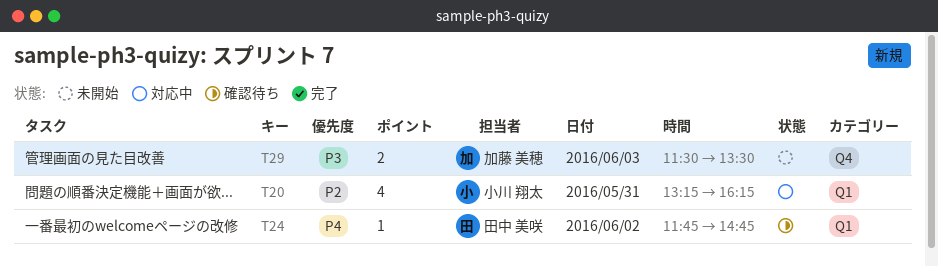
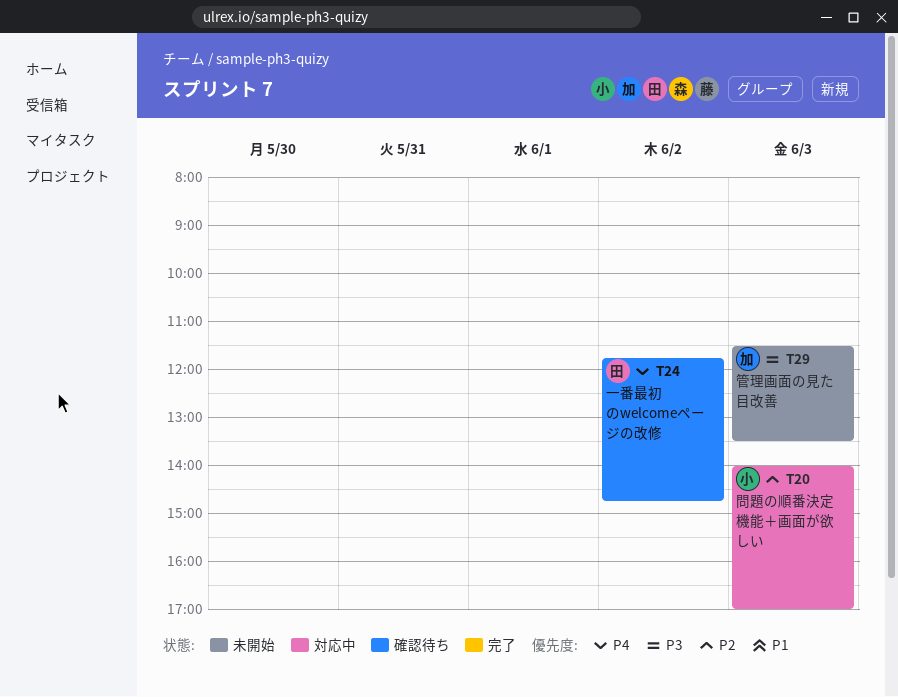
T20, day: May 31 -> Jun 3
T20, begins: 13:15 -> 14:00
T20, ends: 16:15 -> 17:00

